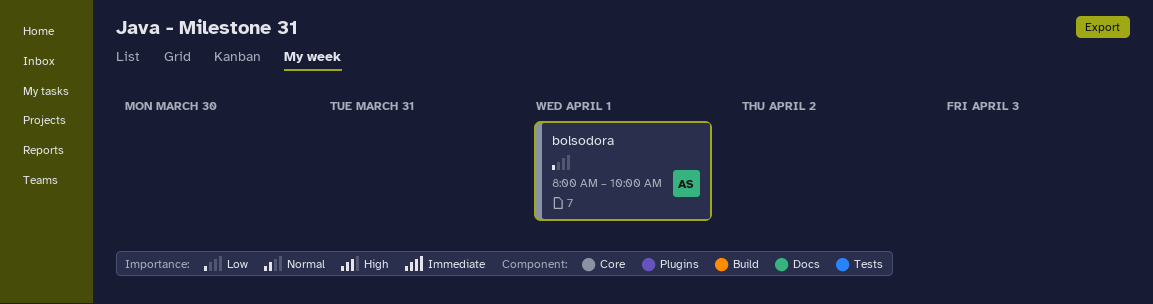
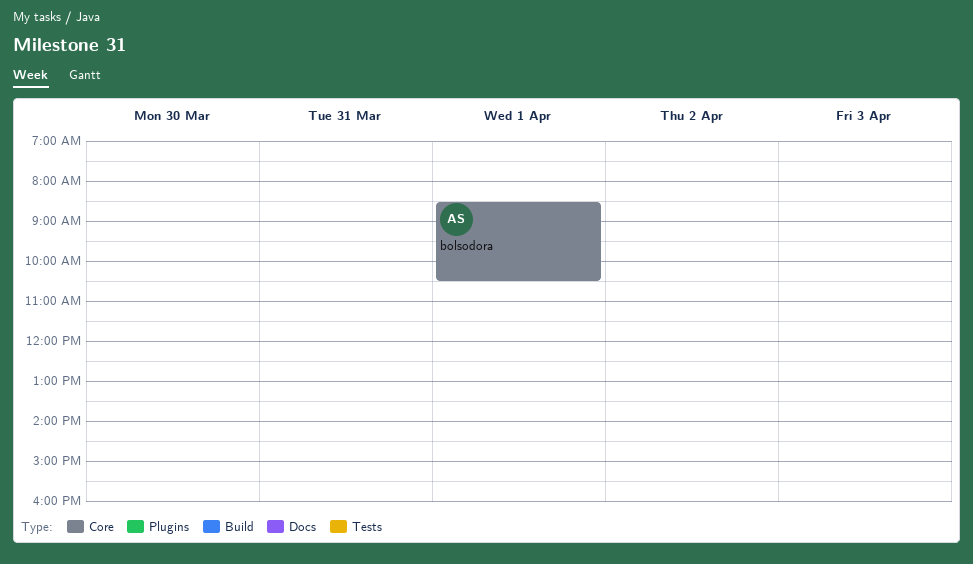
bolsodora, begins: 08:00 -> 08:30
bolsodora, ends: 10:00 -> 10:30

